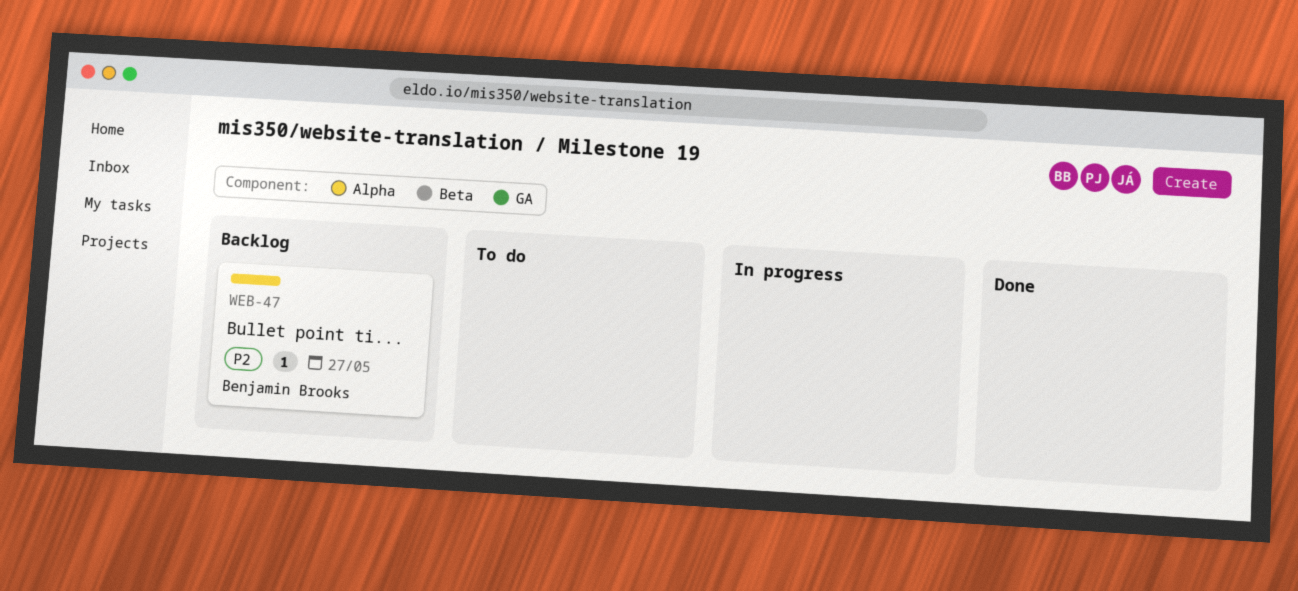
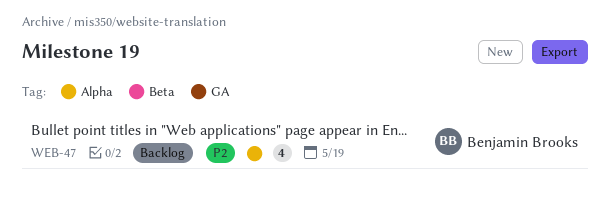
WEB-47, estimate: 1 -> 4
WEB-47, due: May 27 -> May 19

